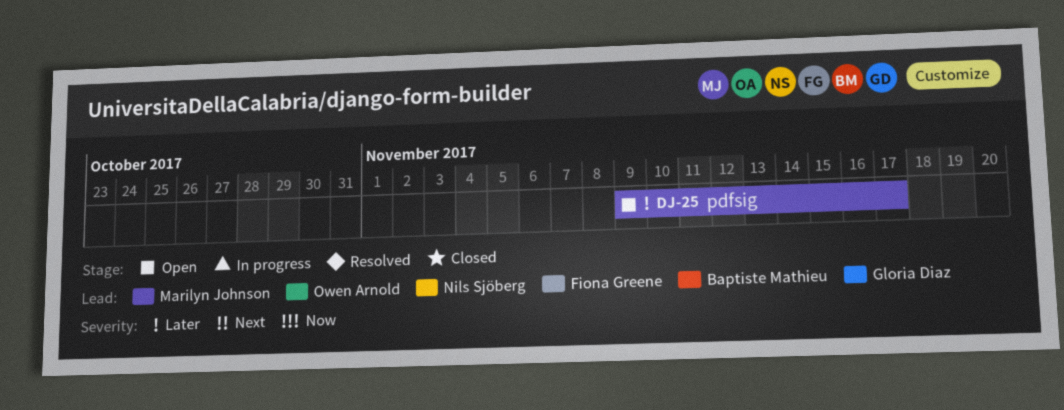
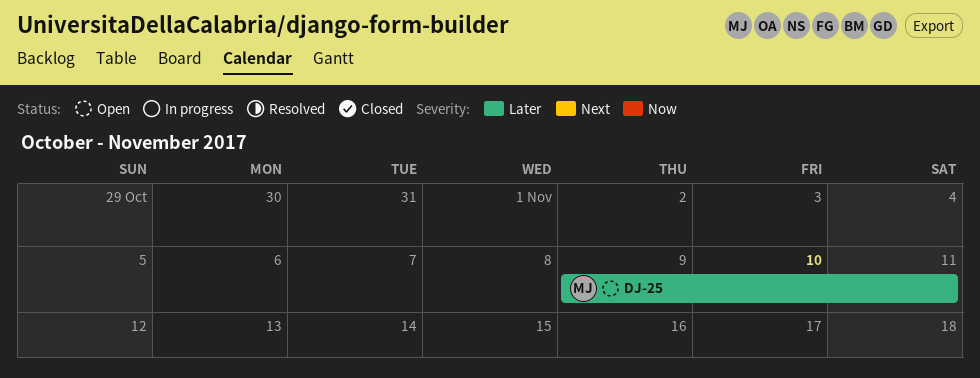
DJ-25, due: Nov 17 -> Nov 11

